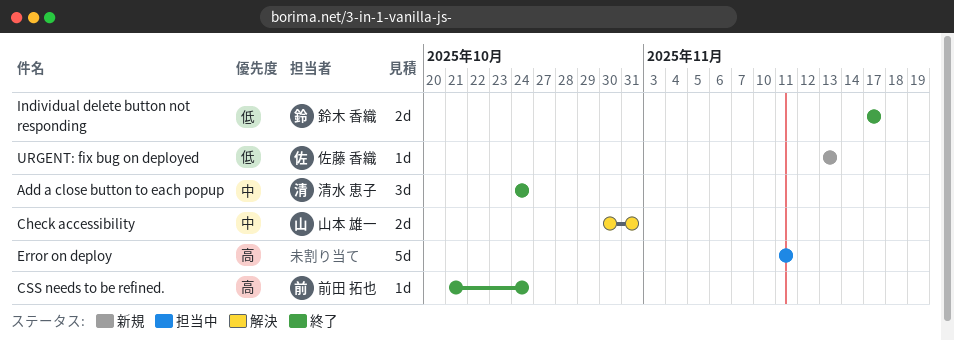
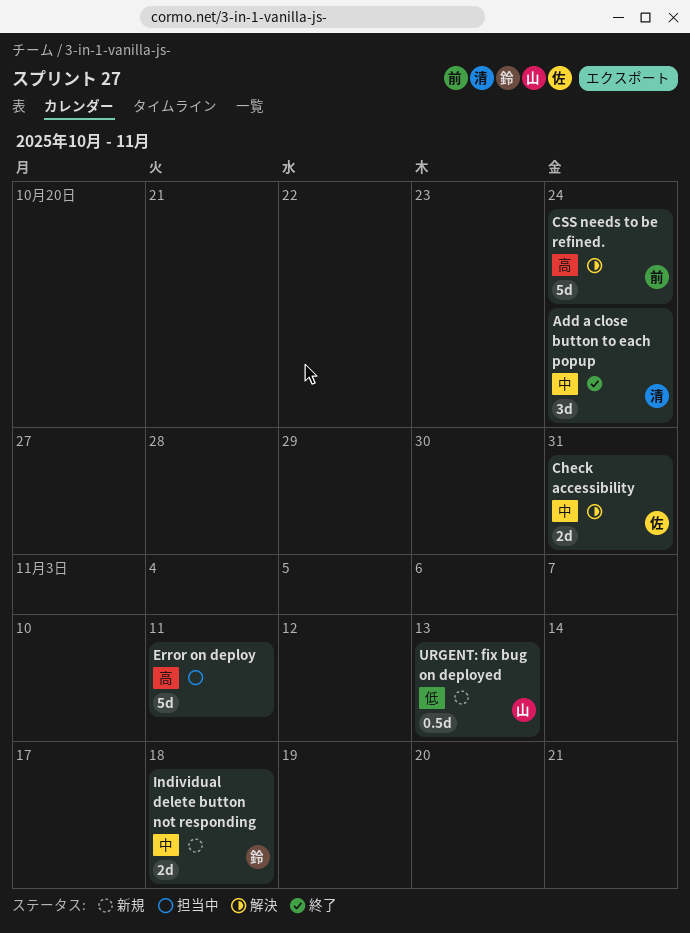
Check accessibility, owner: 山本 雄一 -> 佐藤 香織
CSS needs to be refined., status: 終了 -> 解決
CSS needs to be refined., estimate: 1d -> 5d
Individual delete button not responding, status: 終了 -> 新規
Individual delete button not responding, priority: 低 -> 中
Individual delete button not responding, due: Nov 17 -> Nov 18
URGENT: fix bug on deployed, owner: 佐藤 香織 -> 山本 雄一
URGENT: fix bug on deployed, estimate: 1d -> 0.5d

